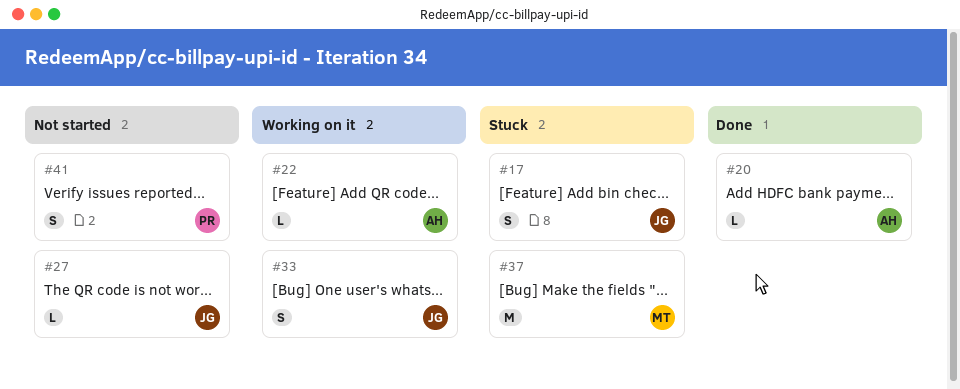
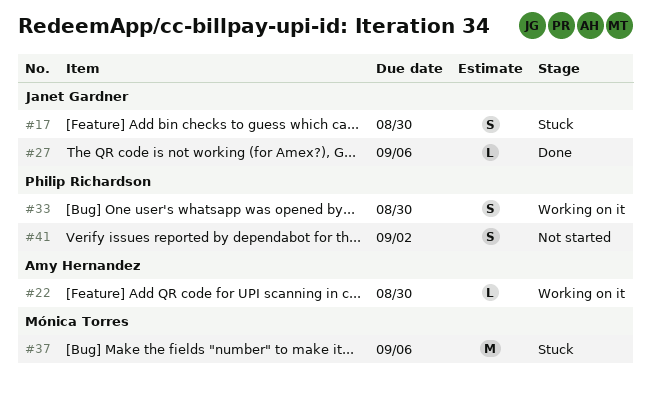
#20: present -> none
#27, status: Not started -> Done
#33, owner: Janet Gardner -> Philip Richardson

